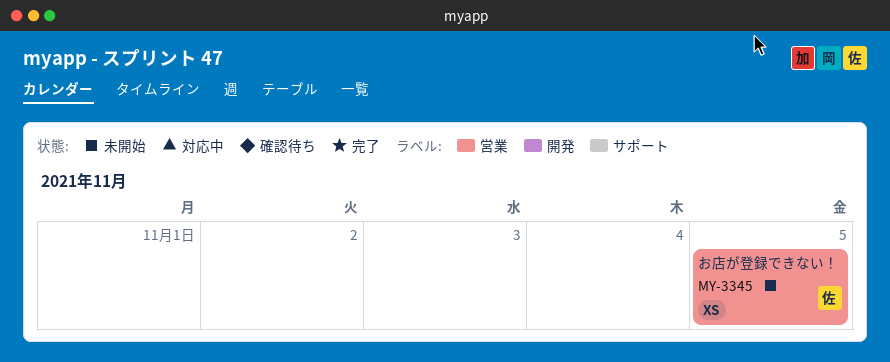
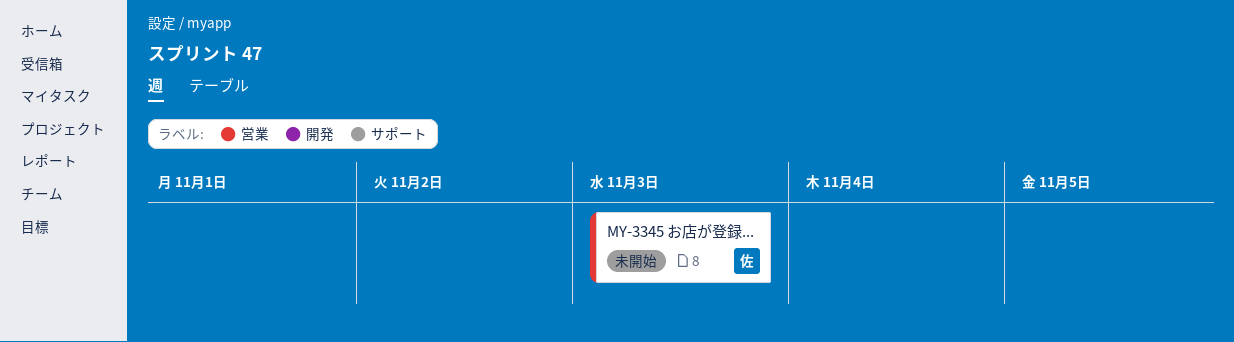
MY-3345, due: Nov 5 -> Nov 3

